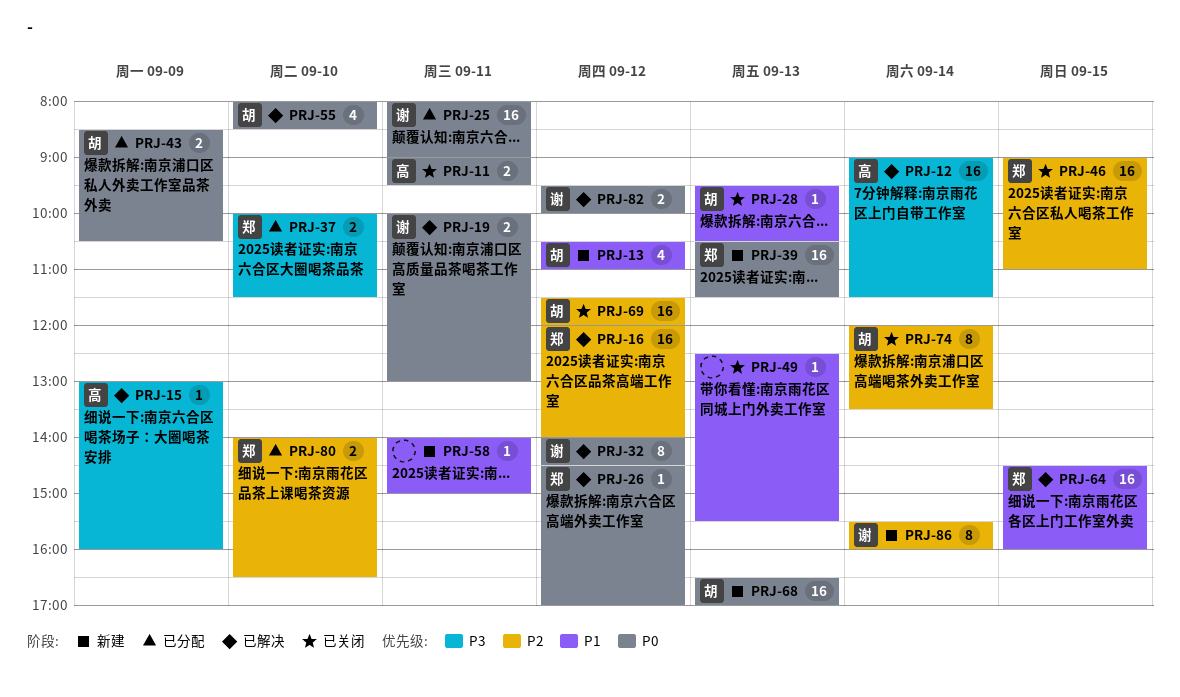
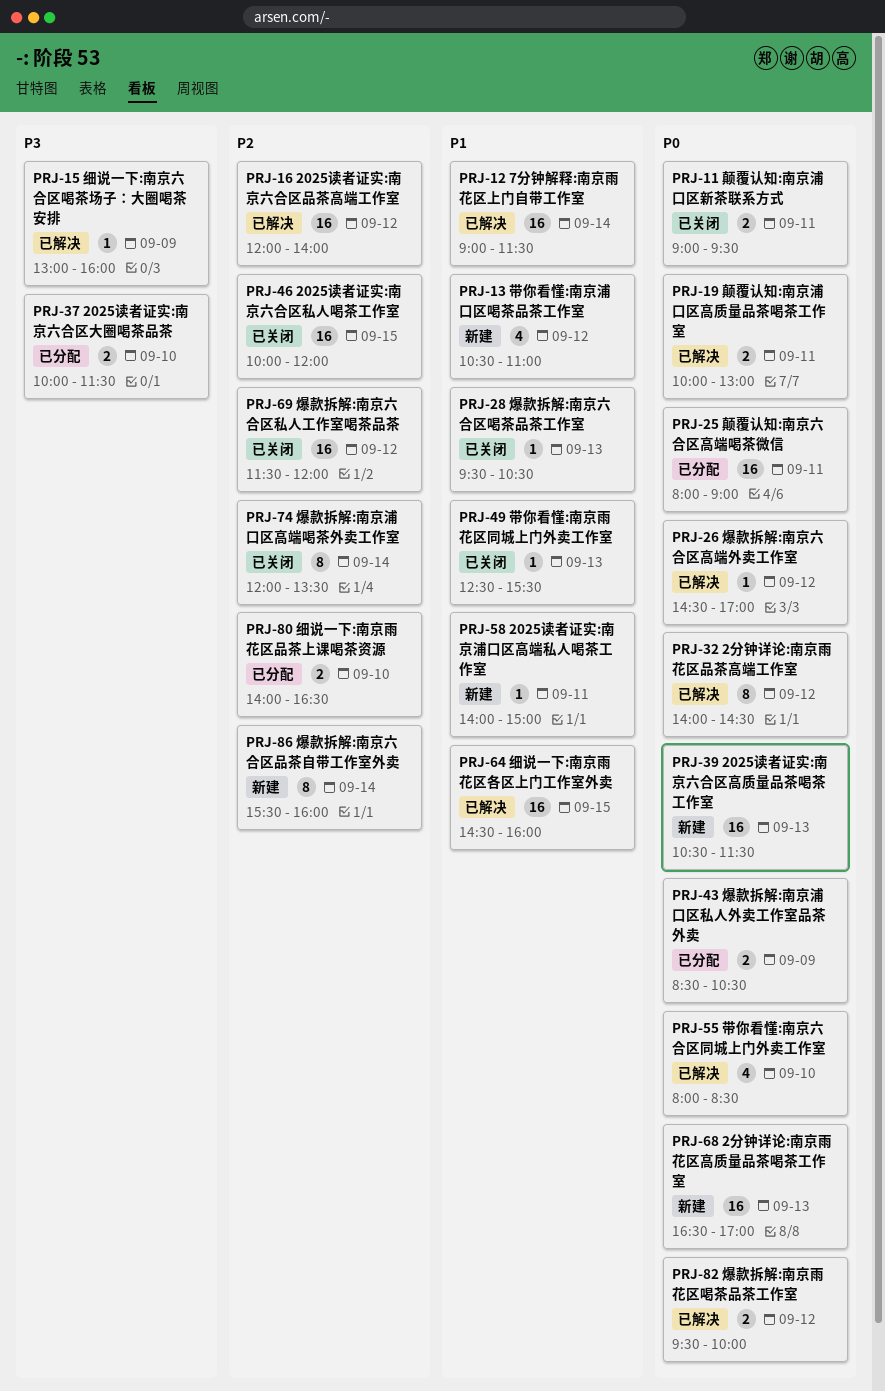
PRJ-12, priority: P3 -> P1
PRJ-46, begins: 09:00 -> 10:00
PRJ-46, ends: 11:00 -> 12:00

